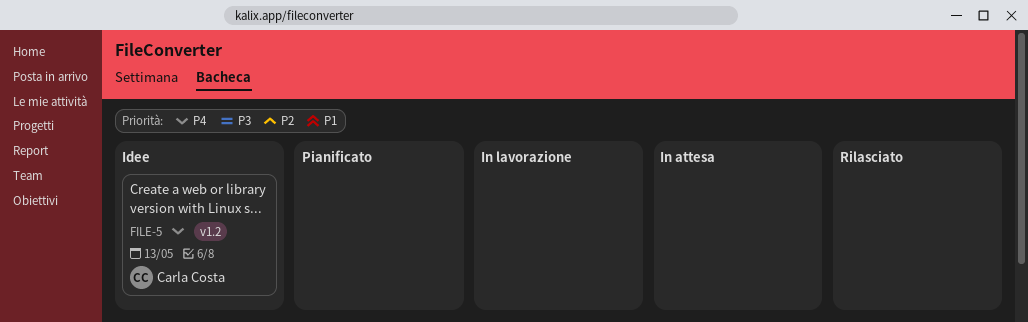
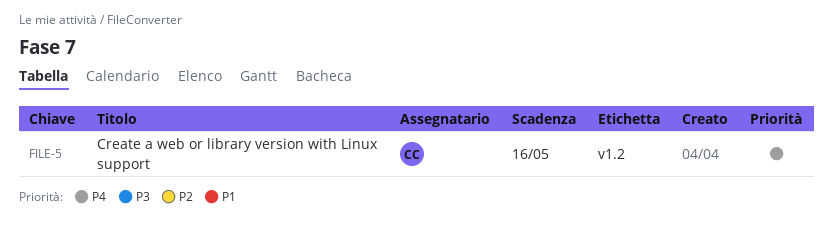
FILE-5, due: May 13 -> May 16

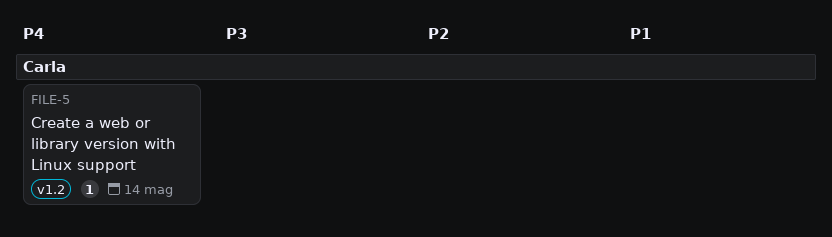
FILE-5, due: May 16 -> May 14

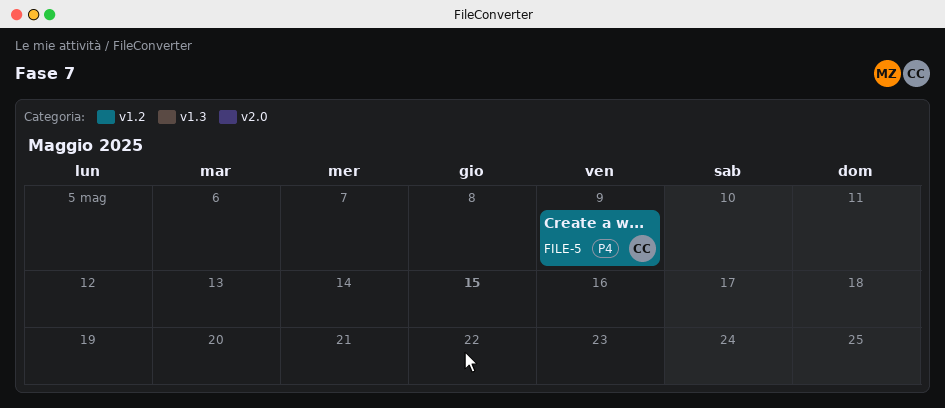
FILE-5, due: May 14 -> May 9

